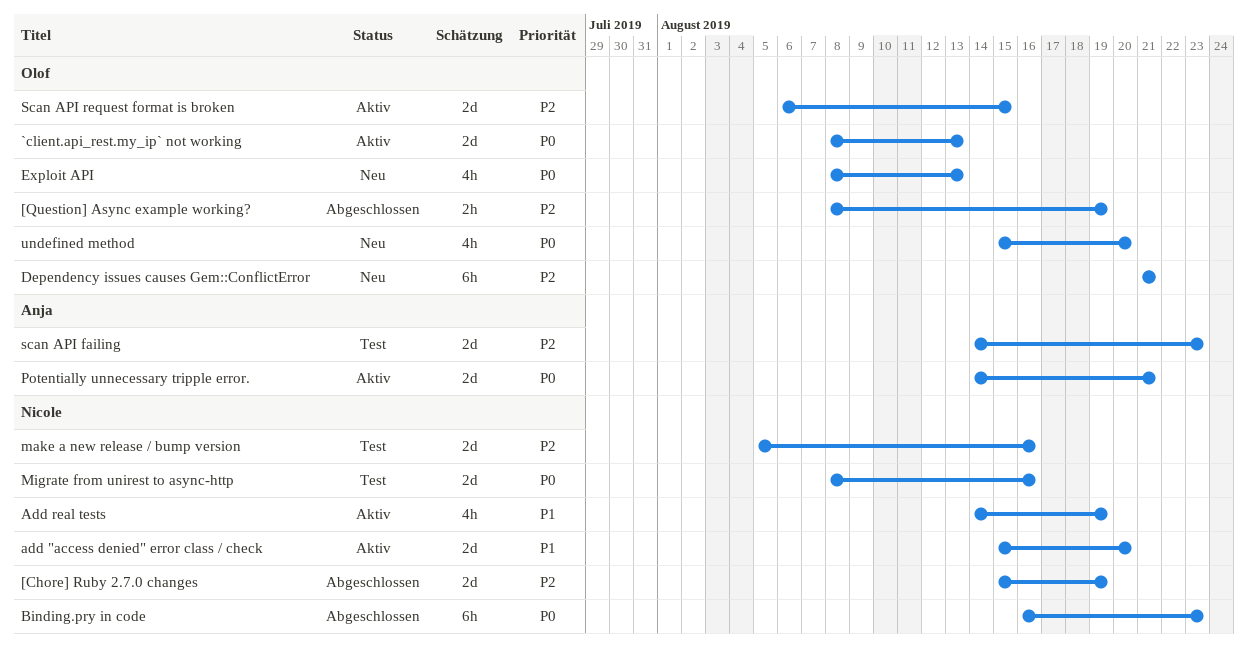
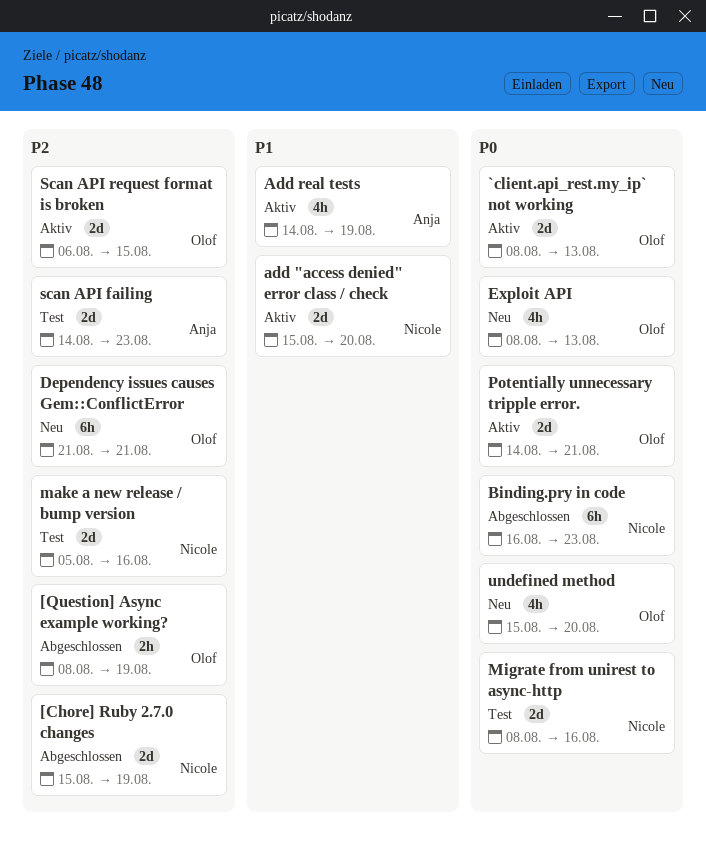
Add real tests, owner: Nicole -> Anja
Potentially unnecessary tripple error., owner: Anja -> Olof

